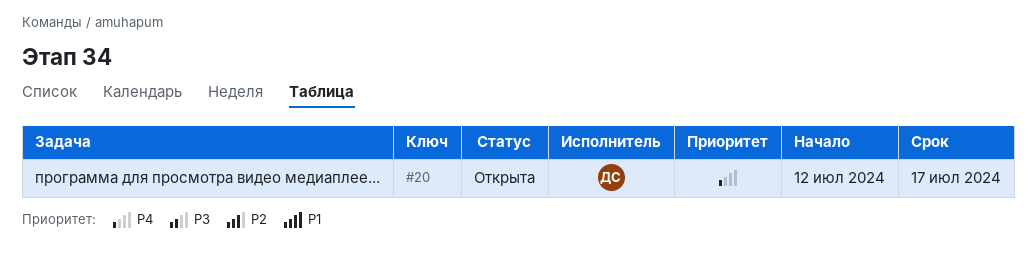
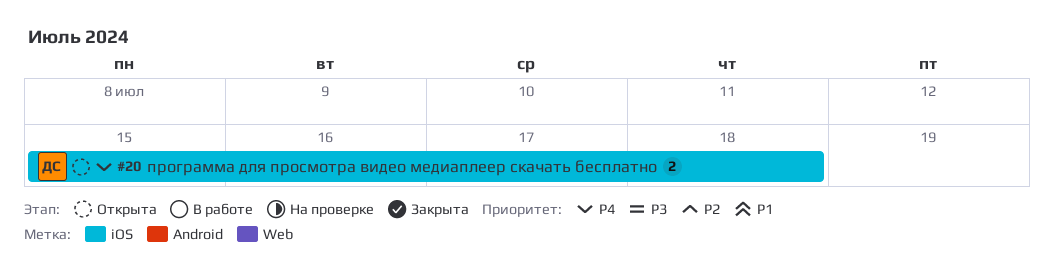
#20, start: Jul 12 -> Jul 15
#20, due: Jul 17 -> Jul 18

